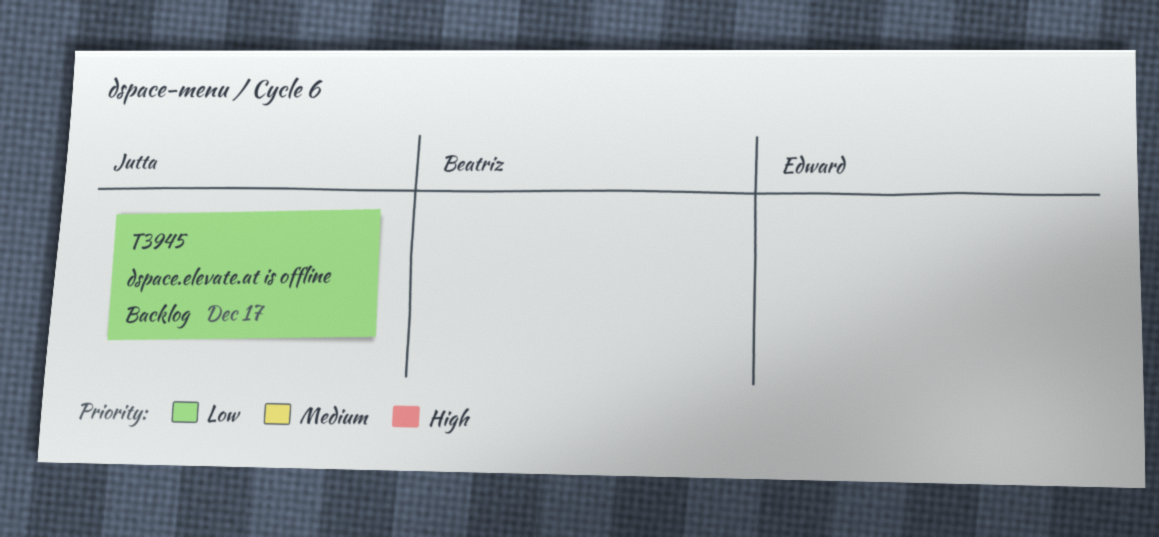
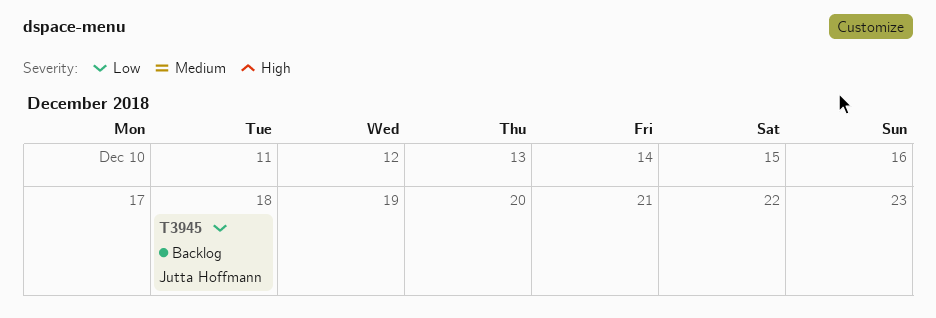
T3945, due: Dec 17 -> Dec 18

